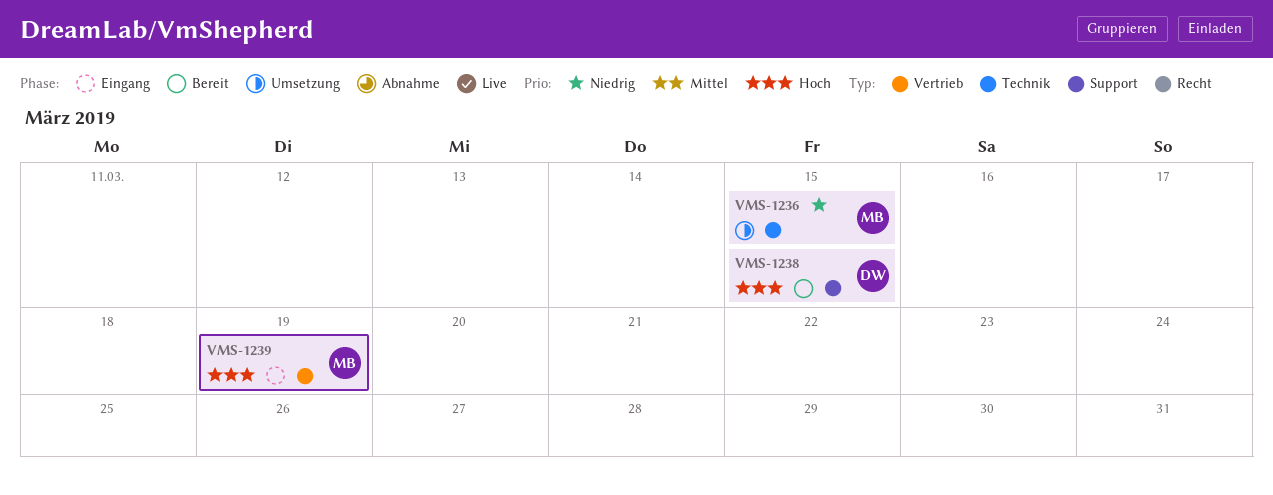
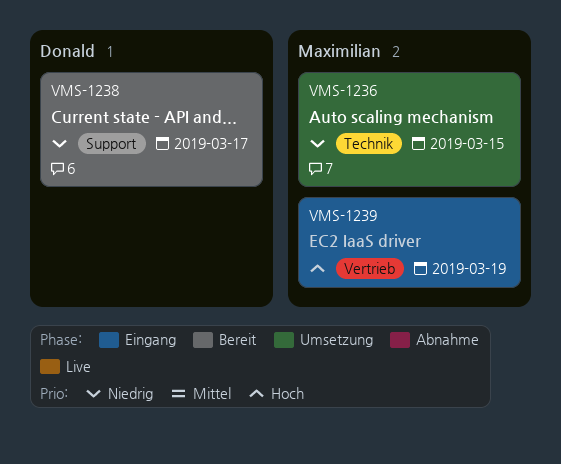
VMS-1238, priority: Hoch -> Niedrig
VMS-1238, due: Mar 15 -> Mar 17

